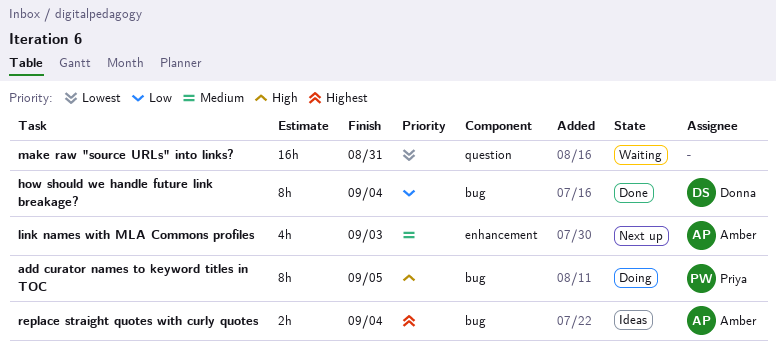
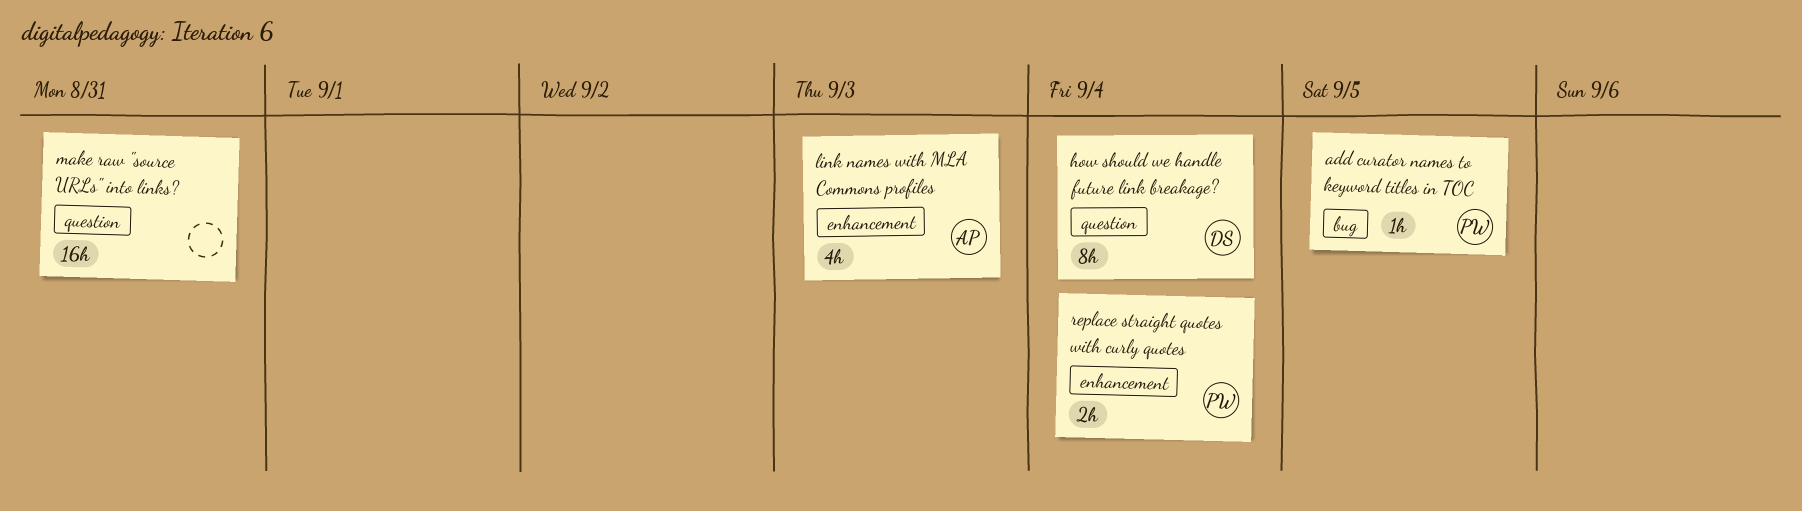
add curator names to keyword titles in TOC, estimate: 8h -> 1h
how should we handle future link breakage?, label: bug -> question
replace straight quotes with curly quotes, owner: Amber -> Priya
replace straight quotes with curly quotes, label: bug -> enhancement

